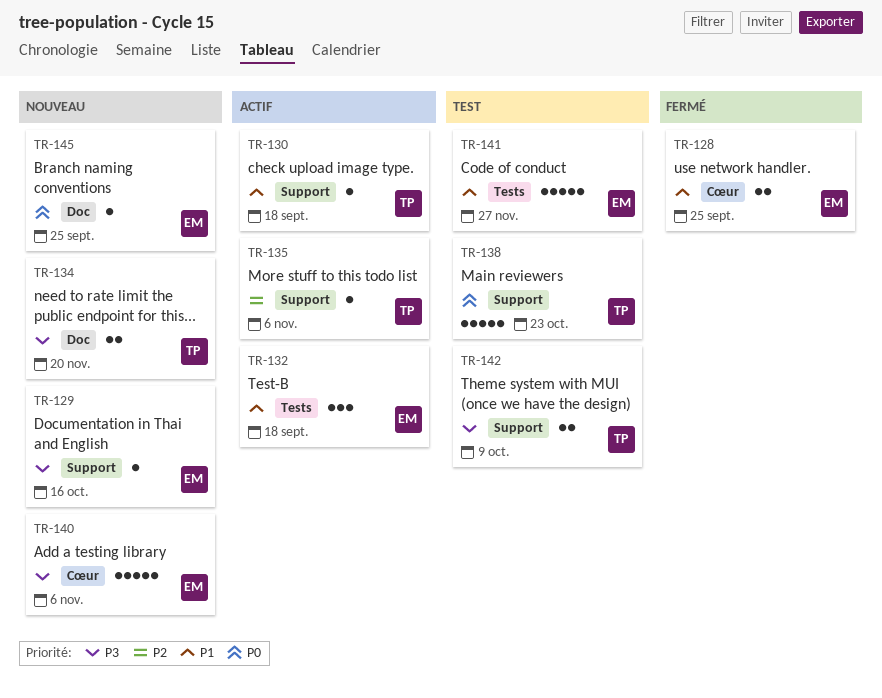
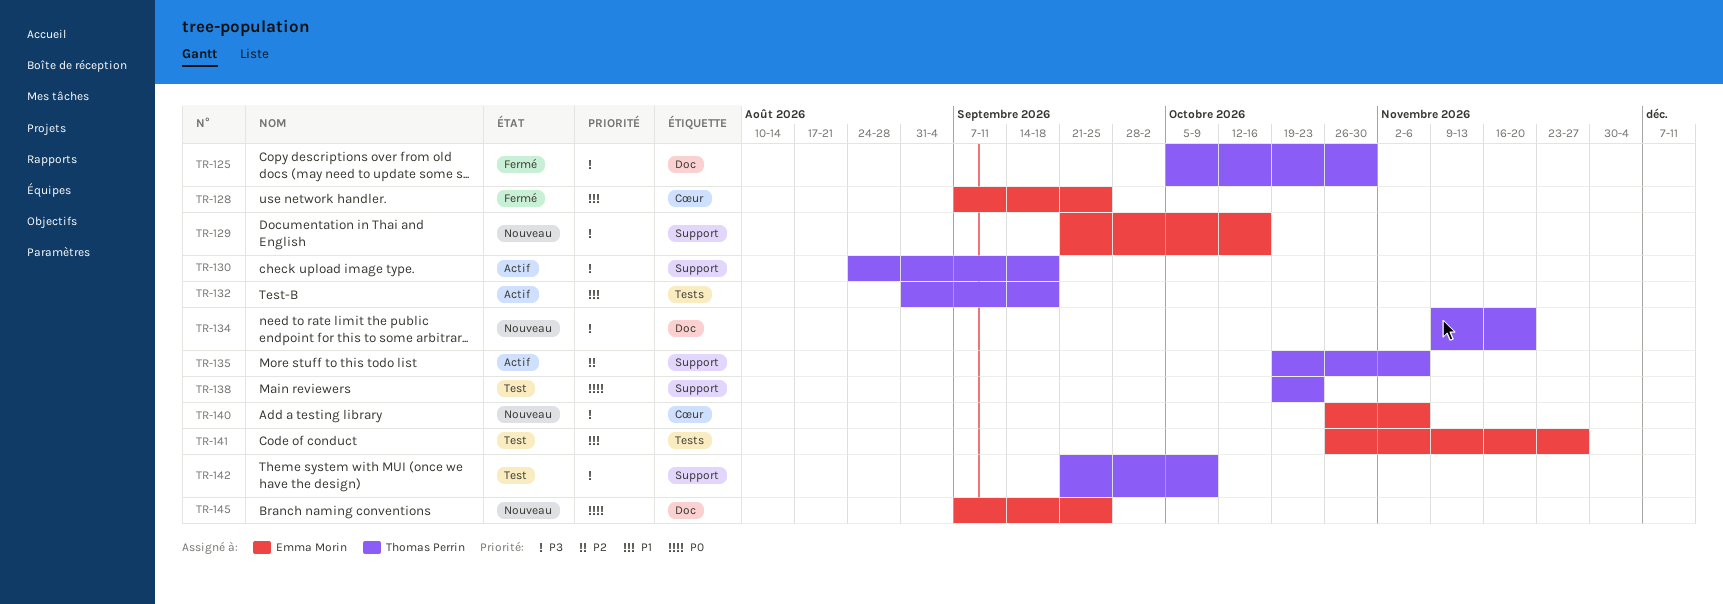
TR-125: none -> present
TR-130, priority: P1 -> P3
TR-132, owner: Emma Morin -> Thomas Perrin

